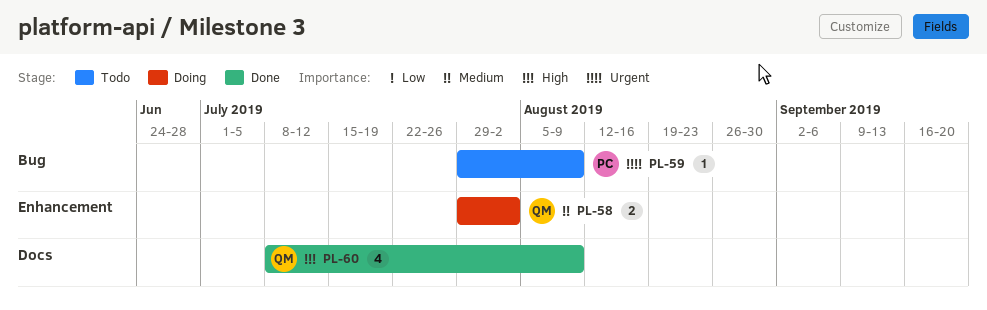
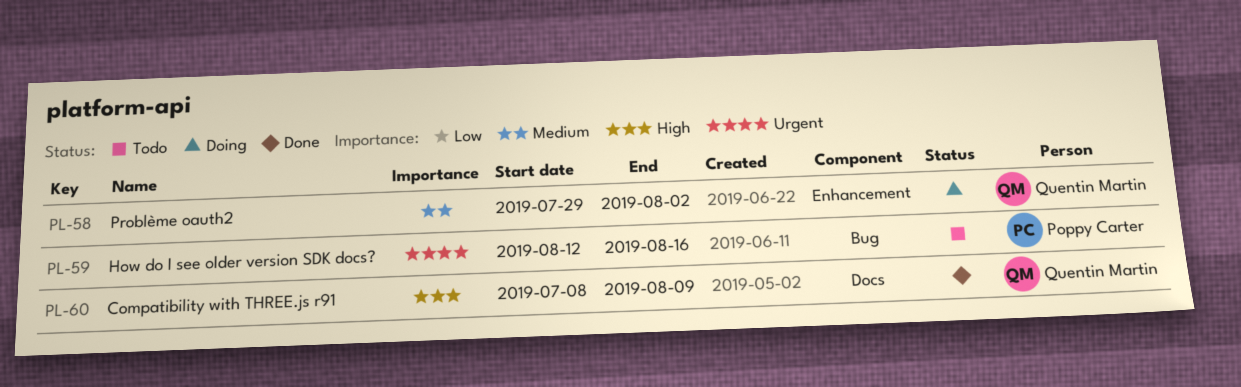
PL-59, start: Jul 29 -> Aug 12
PL-59, due: Aug 9 -> Aug 16

